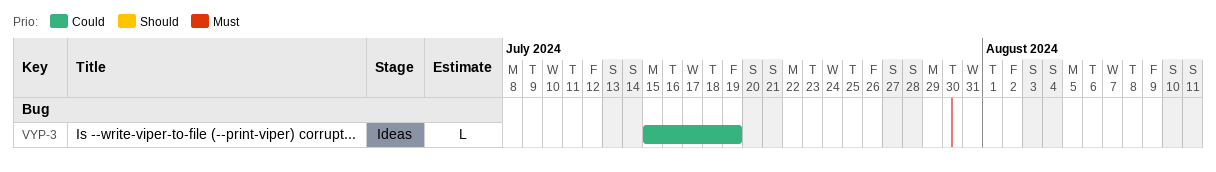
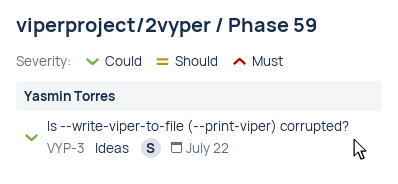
VYP-3, estimate: L -> S
VYP-3, due: Jul 19 -> Jul 22

